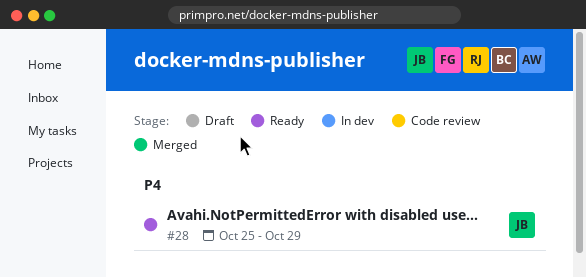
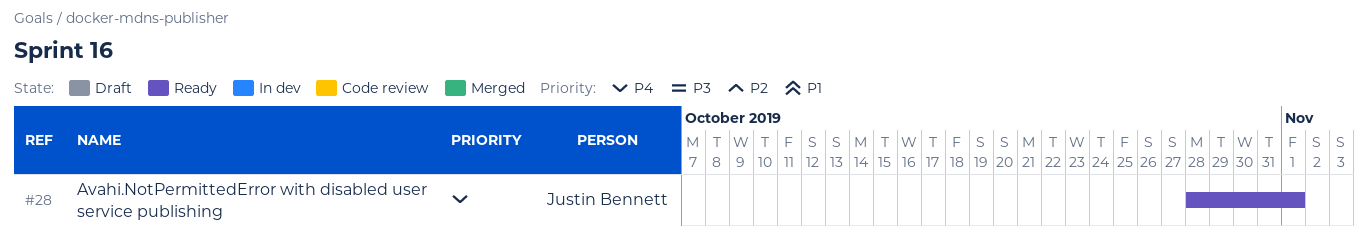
#28, start: Oct 25 -> Oct 28
#28, due: Oct 29 -> Nov 1

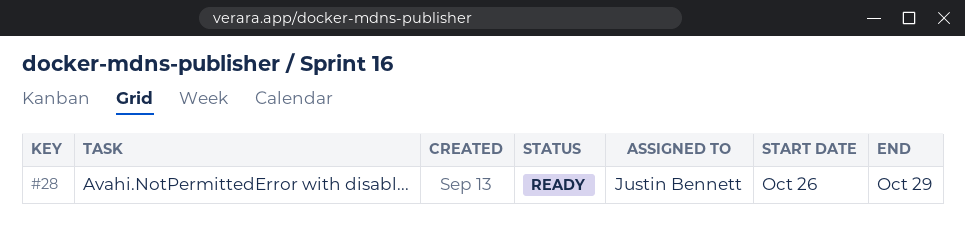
#28, start: Oct 28 -> Oct 26
#28, due: Nov 1 -> Oct 29

